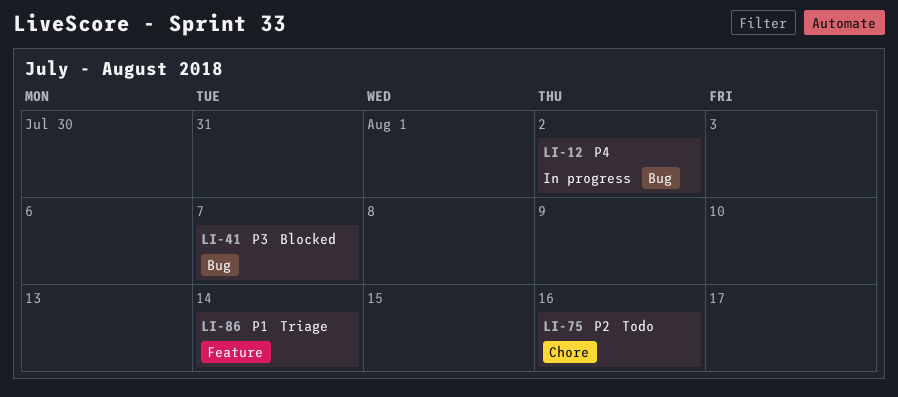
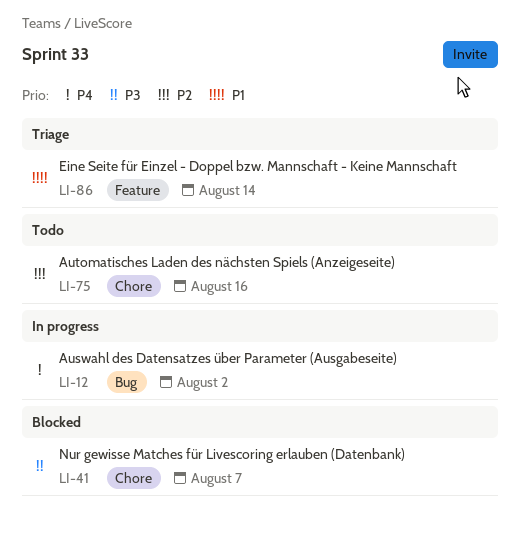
LI-41, label: Bug -> Chore

